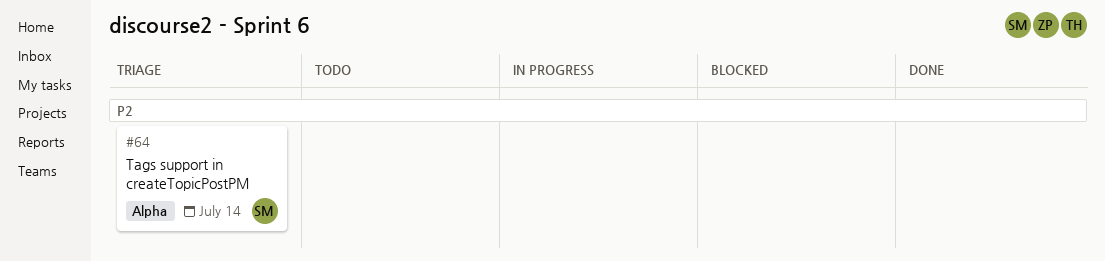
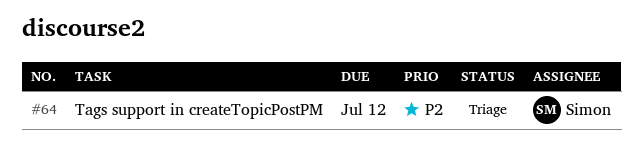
#64, due: Jul 14 -> Jul 12

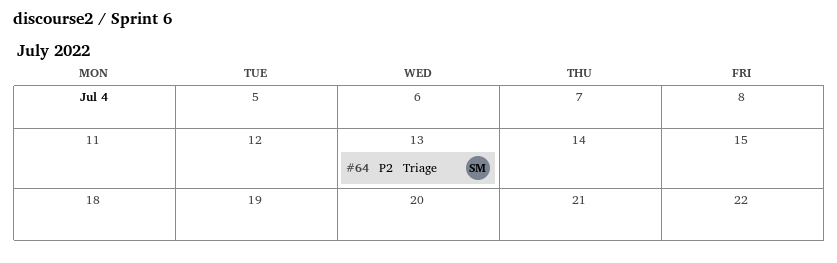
#64, due: Jul 12 -> Jul 13

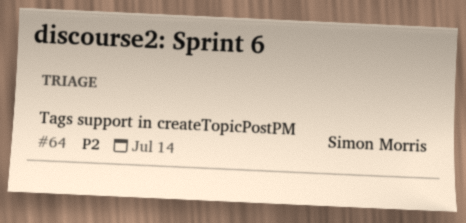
#64, due: Jul 13 -> Jul 14

